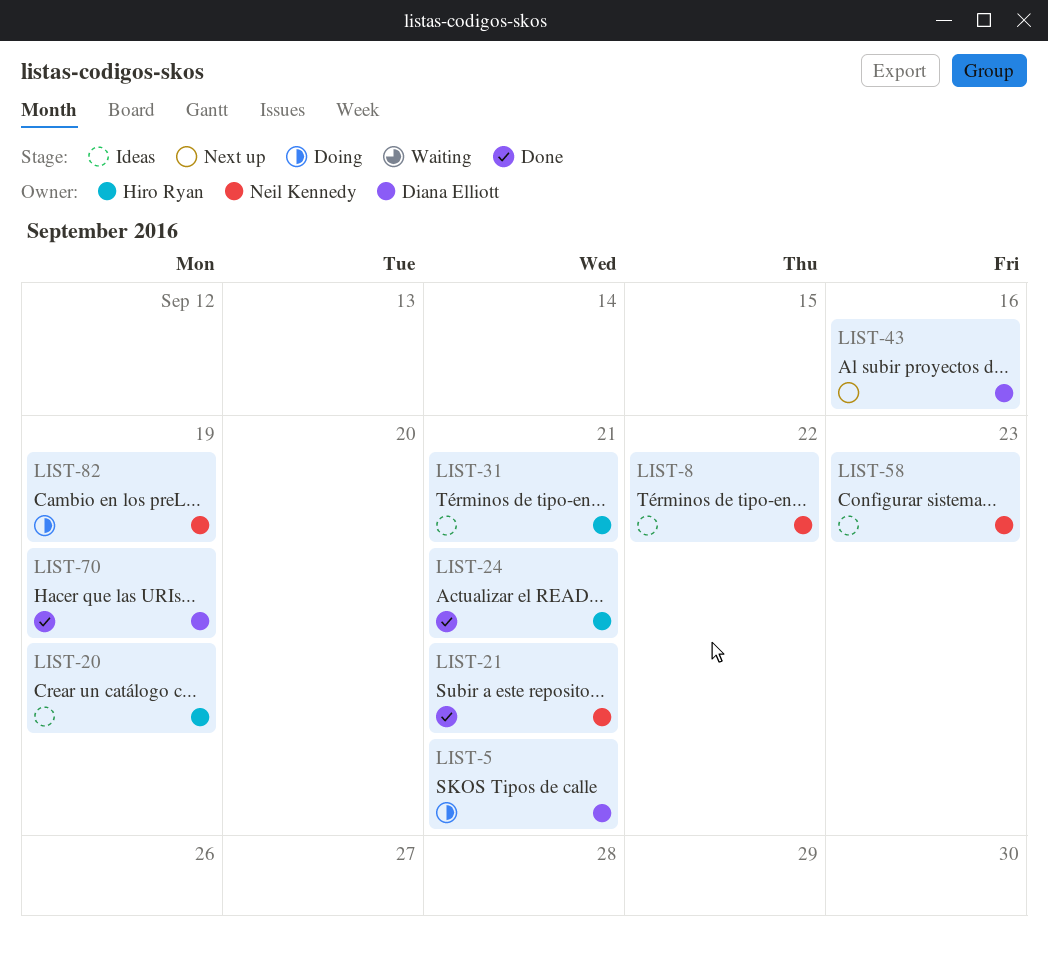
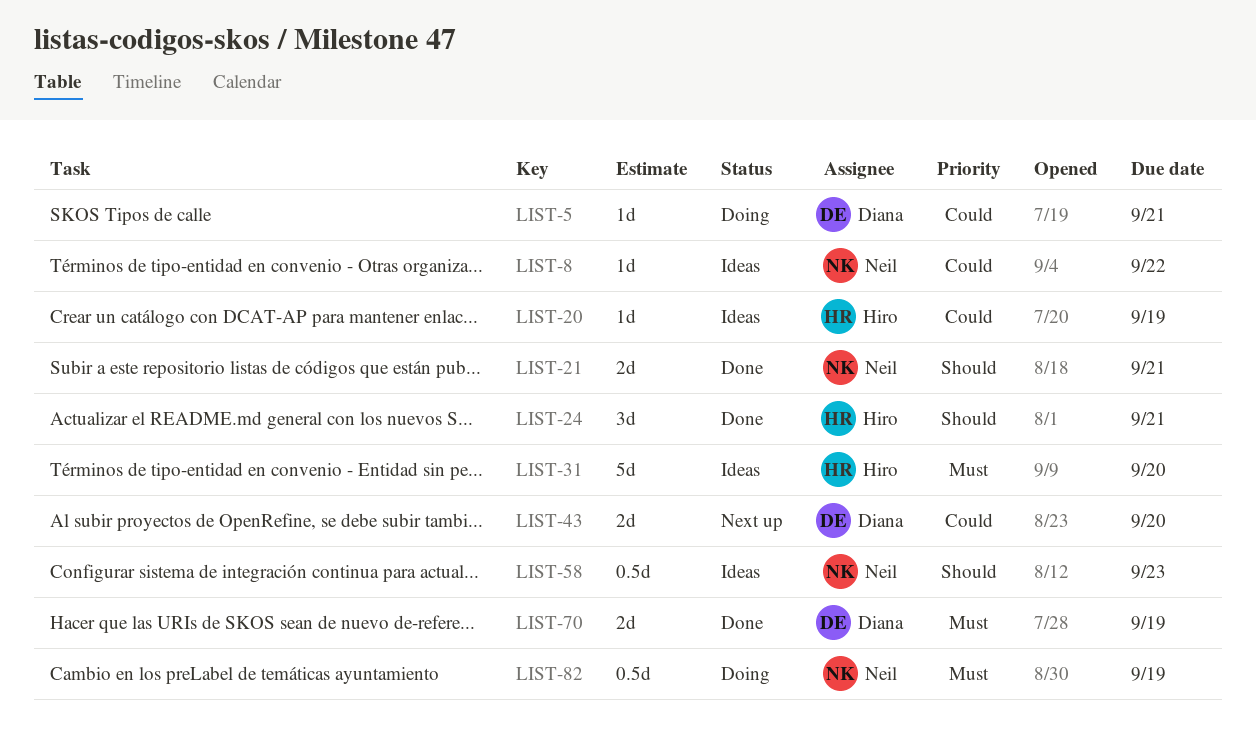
LIST-31, due: Sep 21 -> Sep 20
LIST-43, due: Sep 16 -> Sep 20

